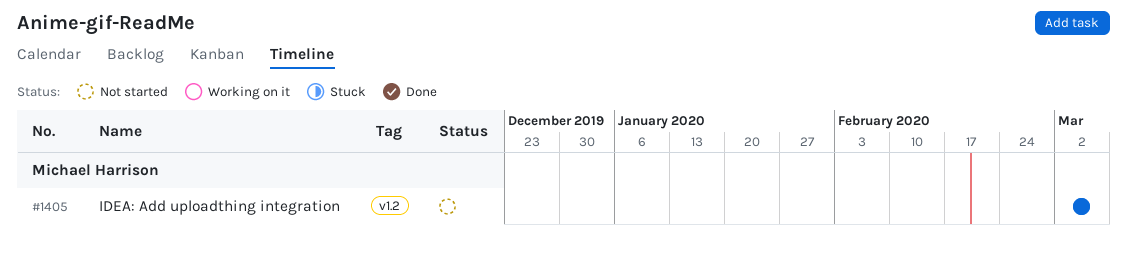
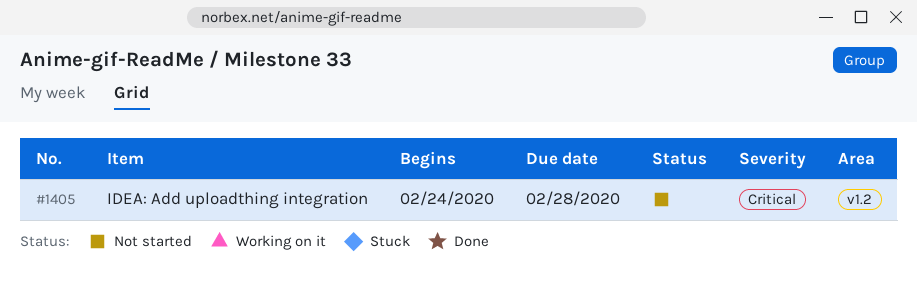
#1405, start: Mar 2 -> Feb 24
#1405, due: Mar 6 -> Feb 28

